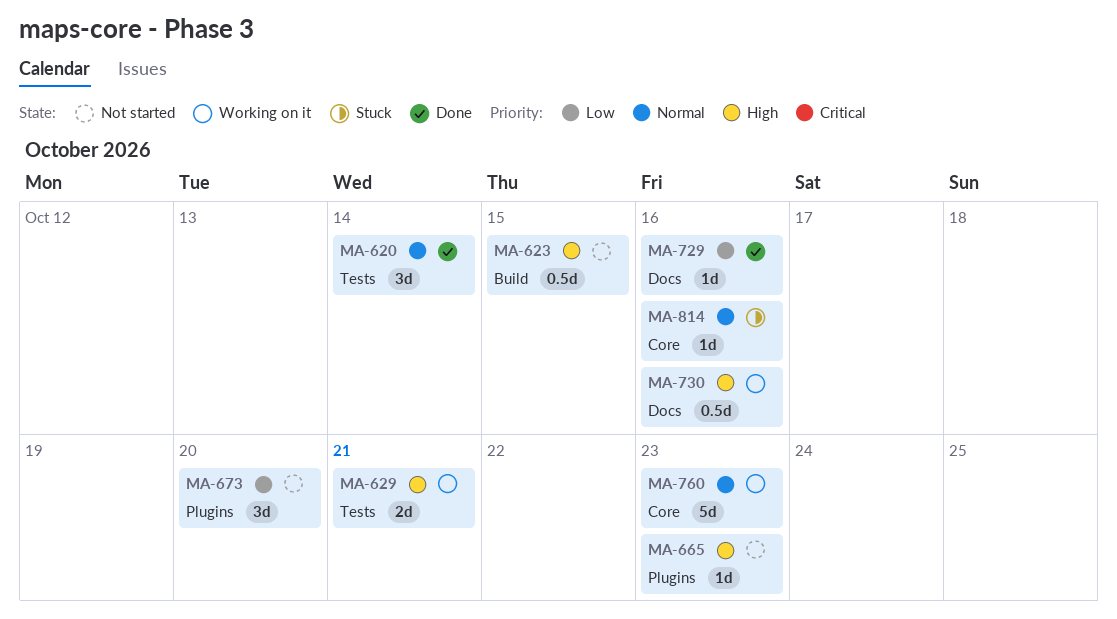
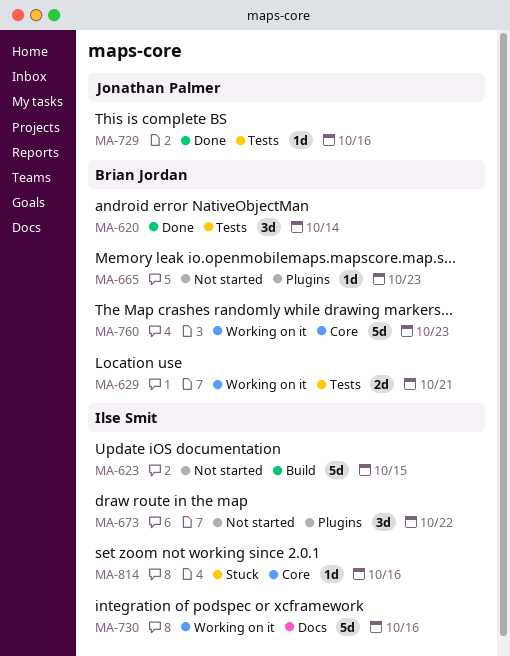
MA-623, estimate: 0.5d -> 5d
MA-673, due: Oct 20 -> Oct 22
MA-729, label: Docs -> Tests
MA-730, estimate: 0.5d -> 5d

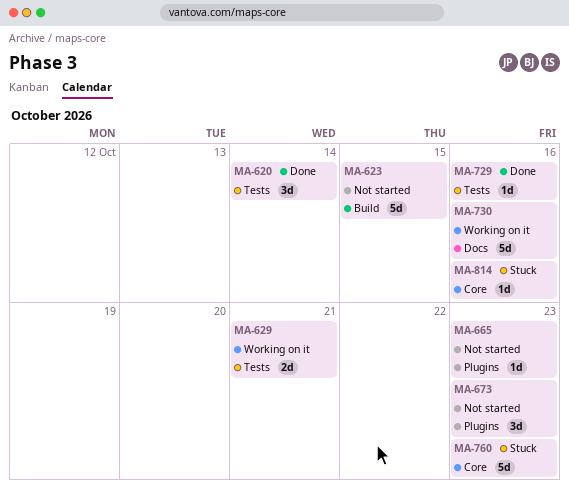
MA-673, due: Oct 22 -> Oct 23
MA-760, status: Working on it -> Stuck

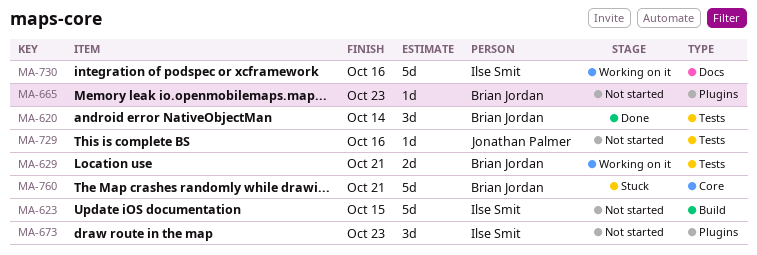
MA-729, status: Done -> Not started
MA-760, due: Oct 23 -> Oct 21
MA-814: present -> none

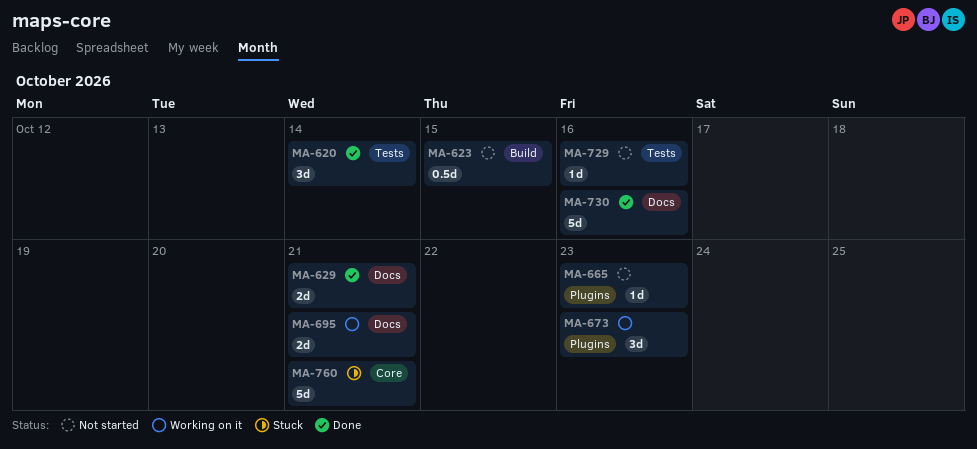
MA-623, estimate: 5d -> 0.5d
MA-629, status: Working on it -> Done
MA-629, label: Tests -> Docs
MA-673, status: Not started -> Working on it
MA-695: none -> present
MA-730, status: Working on it -> Done

